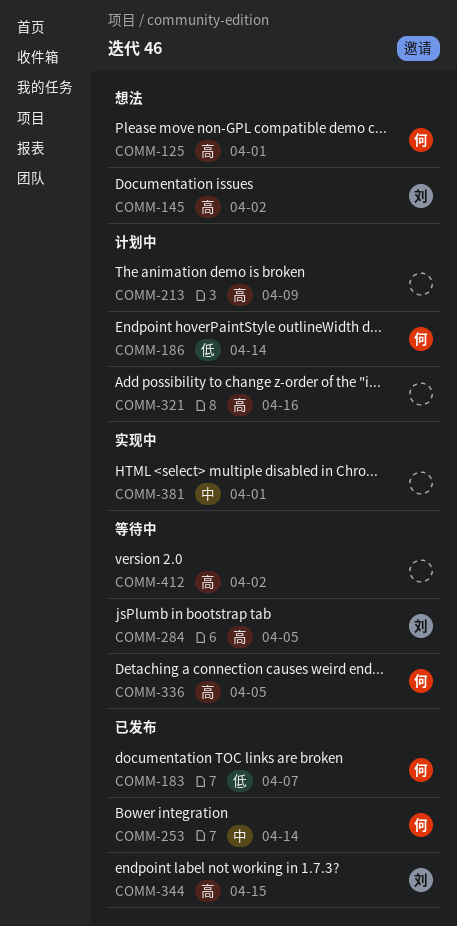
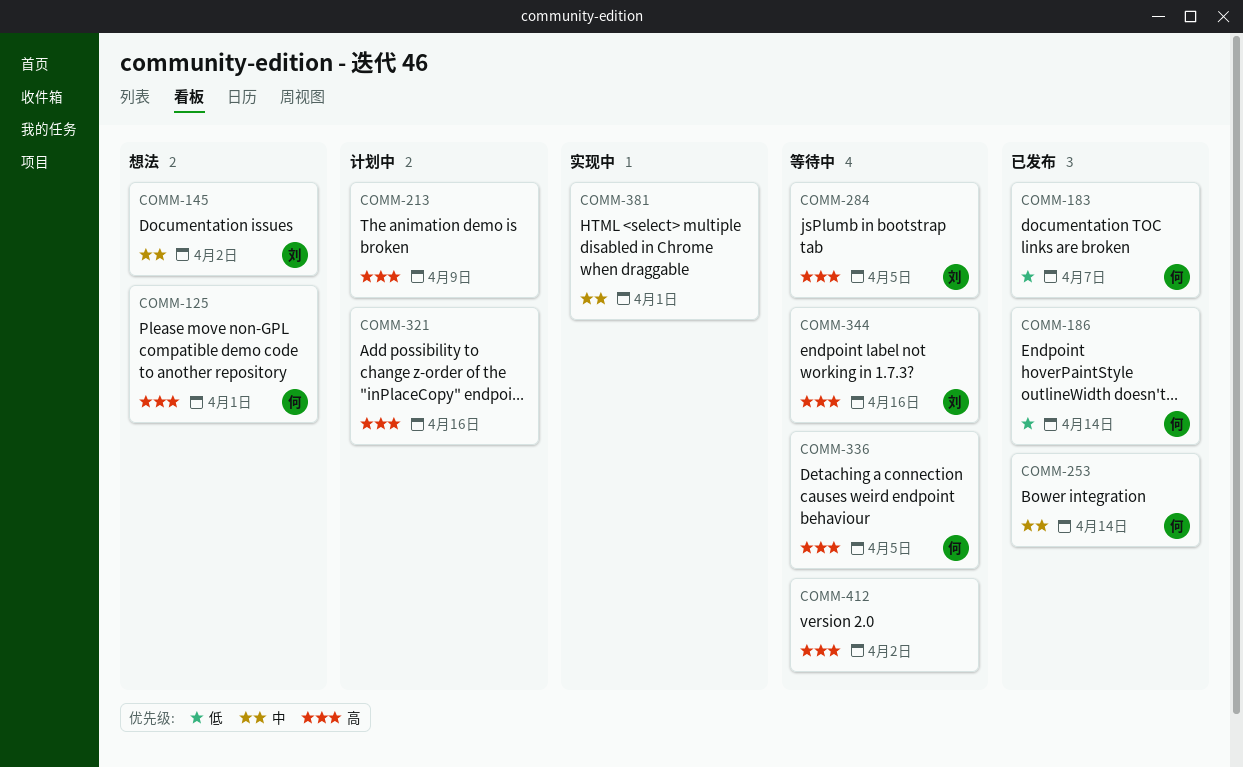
COMM-145, priority: 高 -> 中
COMM-186, status: 计划中 -> 已发布
COMM-344, status: 已发布 -> 等待中
COMM-344, due: Apr 15 -> Apr 16

